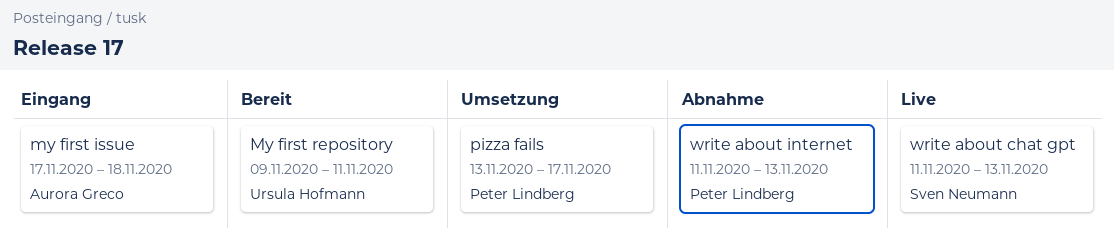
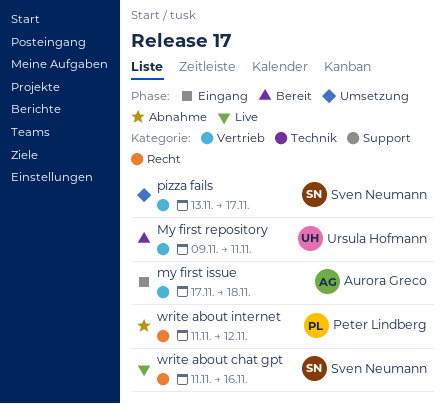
pizza fails, owner: Peter Lindberg -> Sven Neumann
write about chat gpt, due: Nov 13 -> Nov 16
write about internet, due: Nov 13 -> Nov 12

